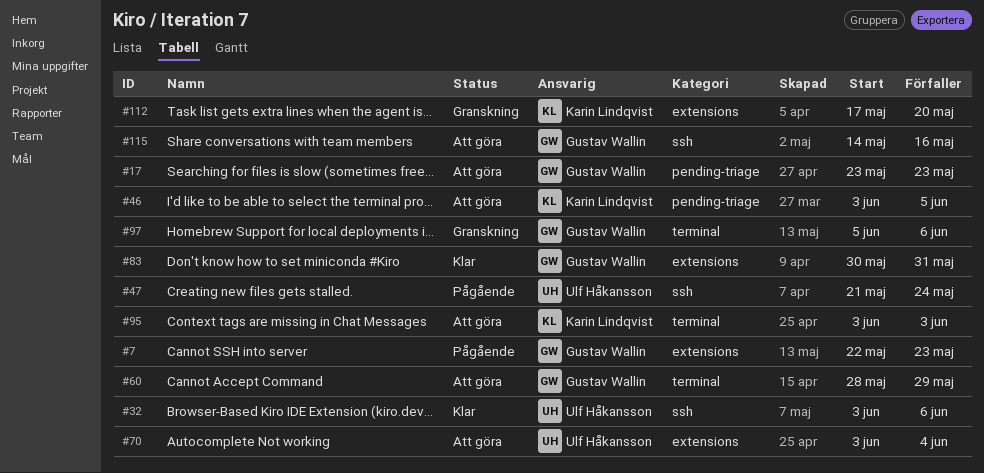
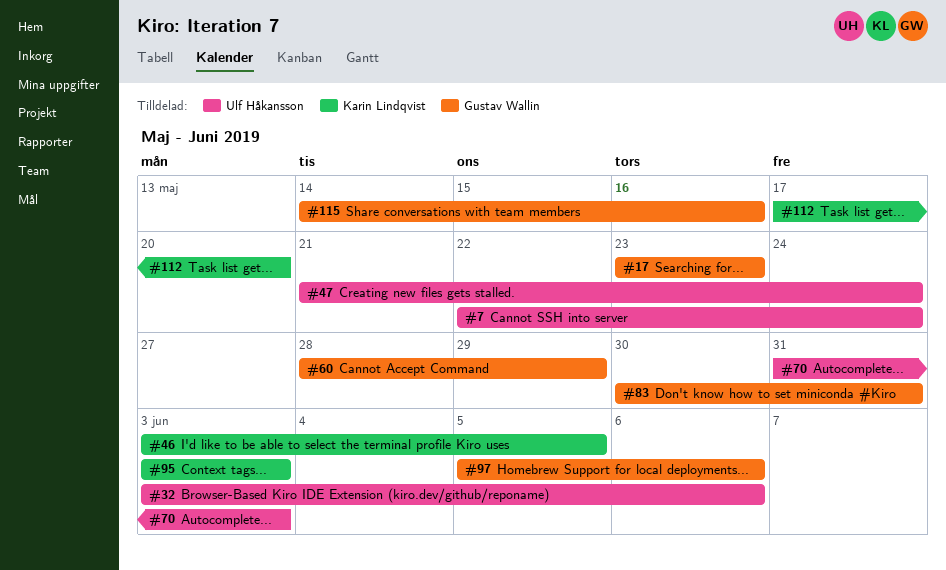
#7, owner: Gustav Wallin -> Ulf Håkansson
#7, due: May 23 -> May 24
#70, start: Jun 3 -> May 31
#70, due: Jun 4 -> Jun 3

